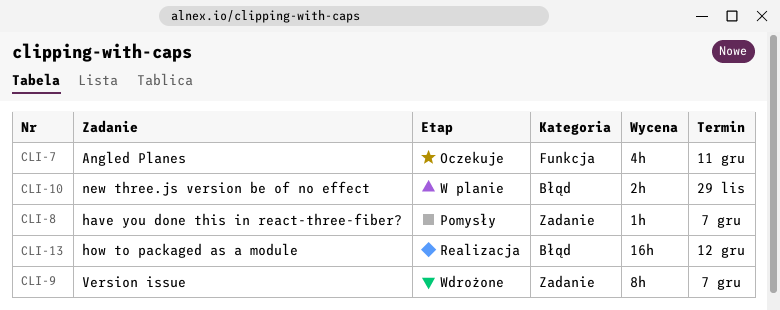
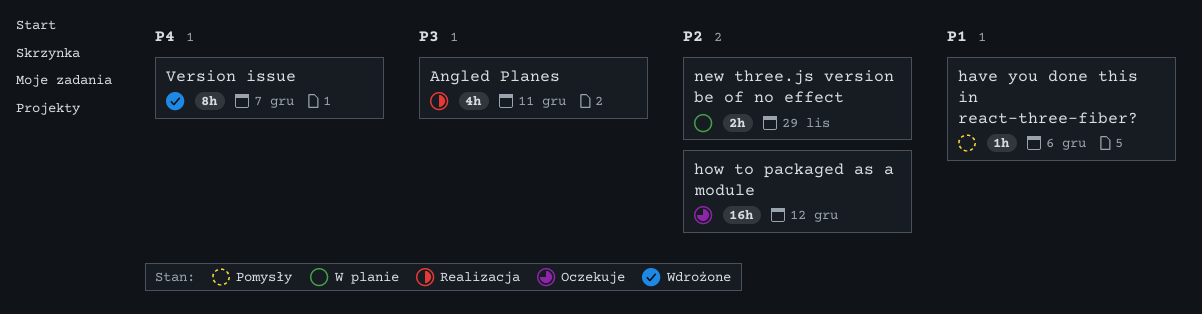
Angled Planes, status: Oczekuje -> Realizacja
have you done this in react-three-fiber?, due: Dec 7 -> Dec 6
how to packaged as a module, status: Realizacja -> Oczekuje

